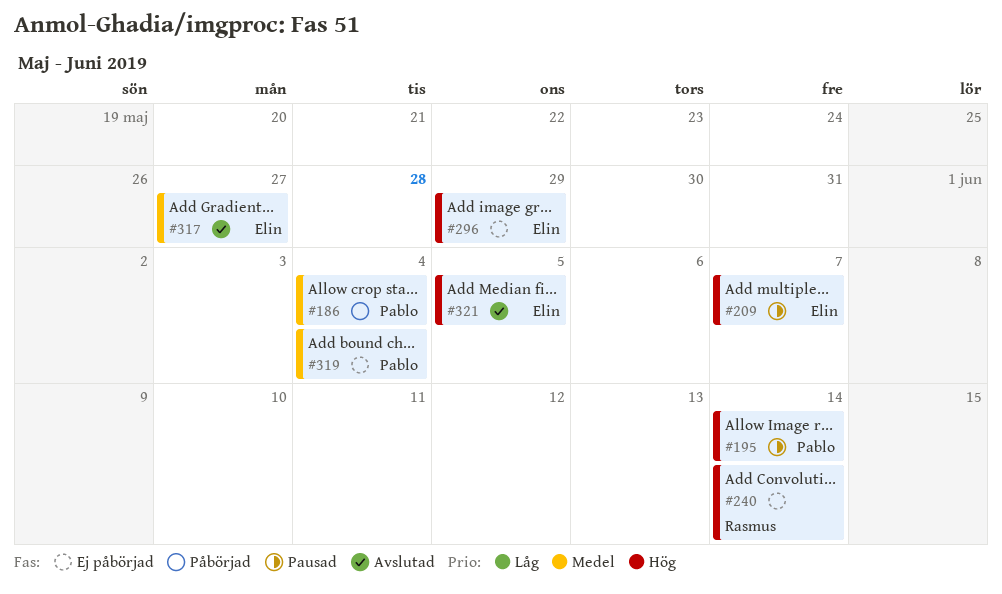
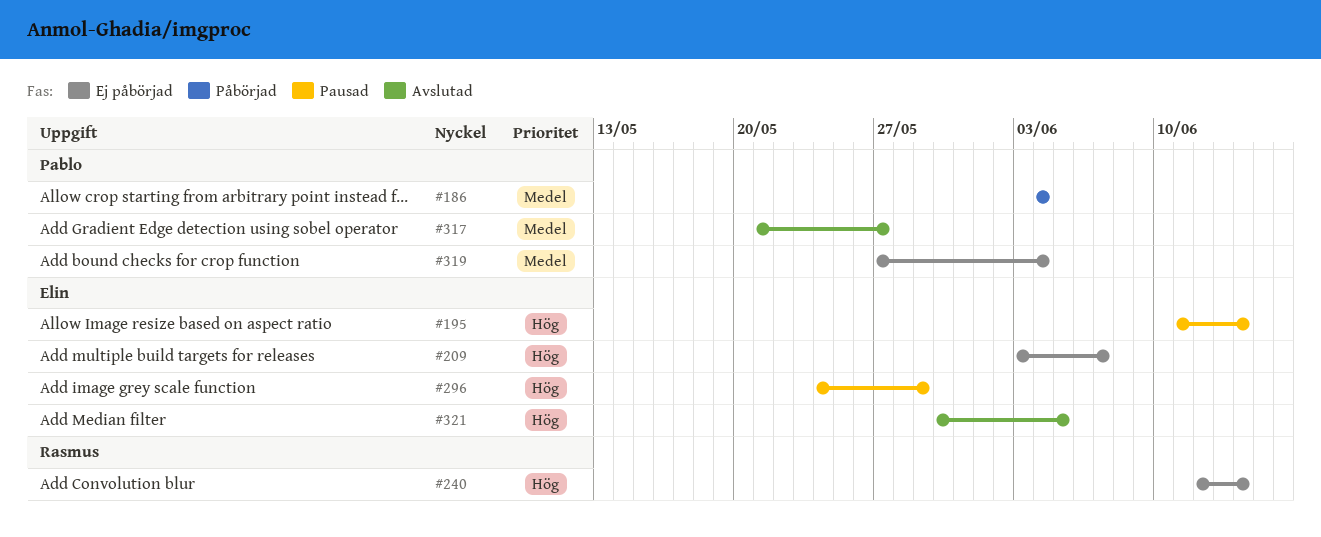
#195, owner: Pablo -> Elin
#209, status: Pausad -> Ej påbörjad
#296, status: Ej påbörjad -> Pausad
#317, owner: Elin -> Pablo

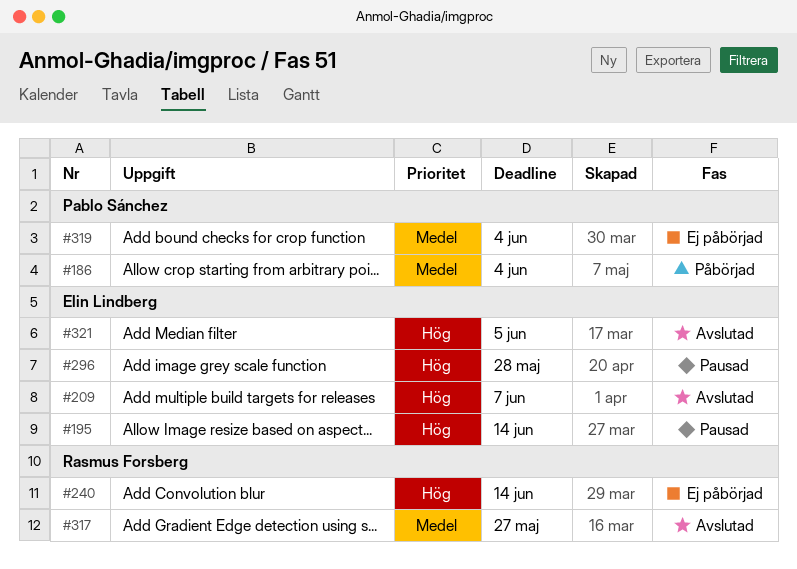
#209, status: Ej påbörjad -> Avslutad
#296, due: May 29 -> May 28
#317, owner: Pablo Sánchez -> Rasmus Forsberg

